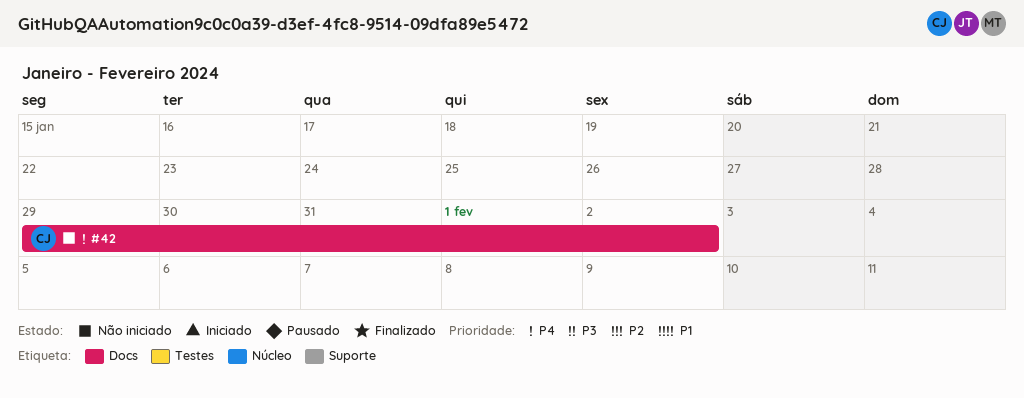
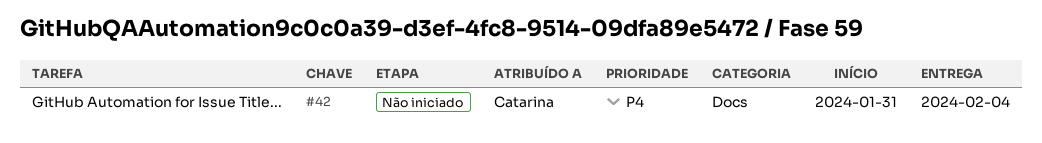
#42, start: Jan 29 -> Jan 31
#42, due: Feb 2 -> Feb 4

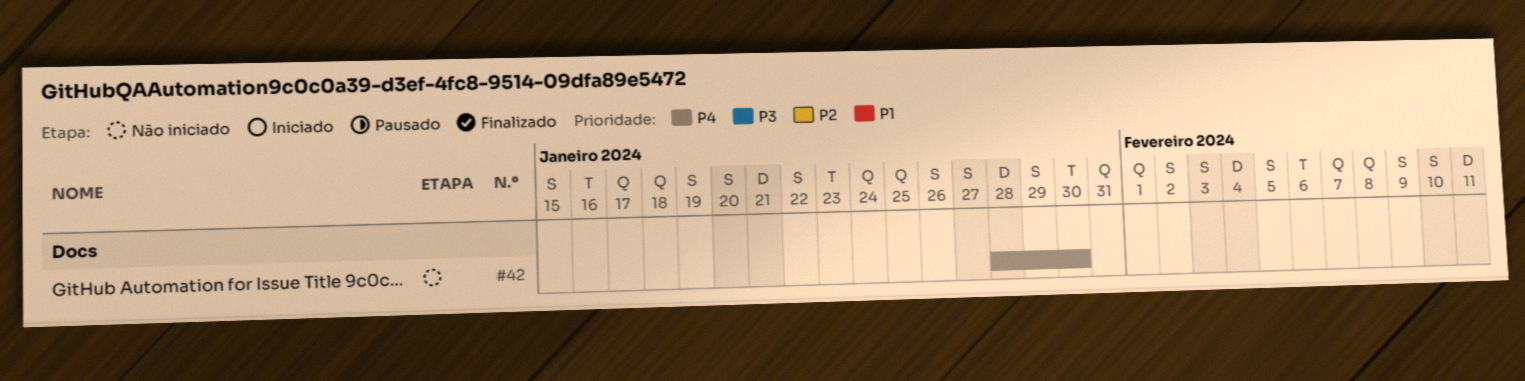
#42, start: Jan 31 -> Jan 28
#42, due: Feb 4 -> Jan 30

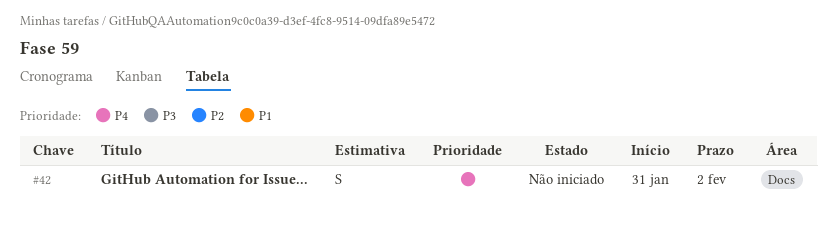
#42, start: Jan 28 -> Jan 31
#42, due: Jan 30 -> Feb 2

